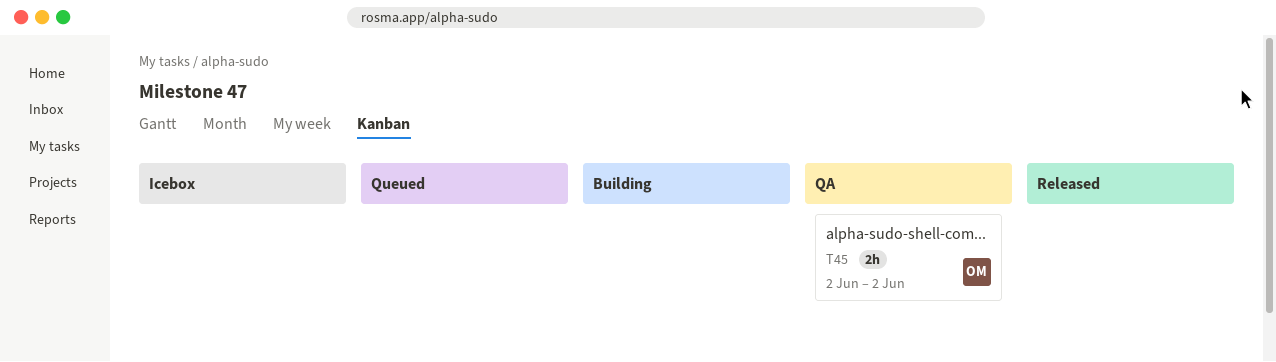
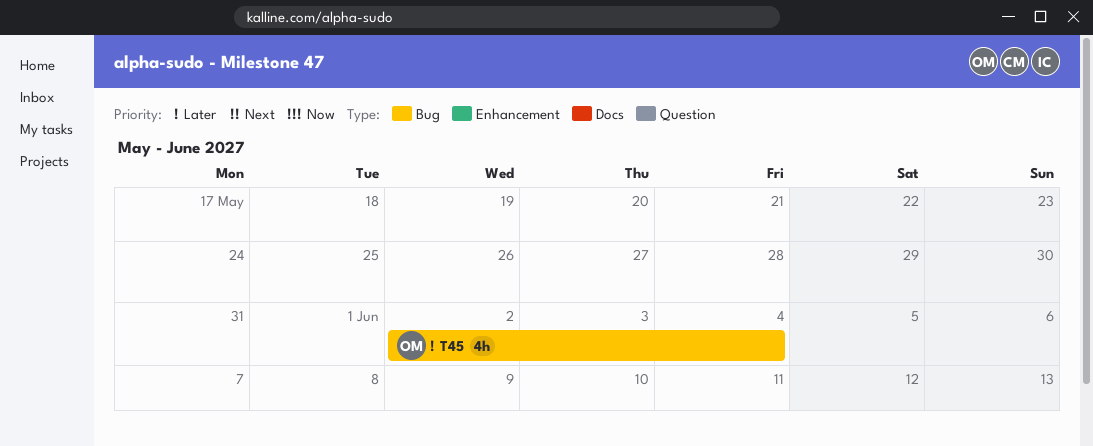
T45, estimate: 2h -> 4h
T45, due: Jun 2 -> Jun 4

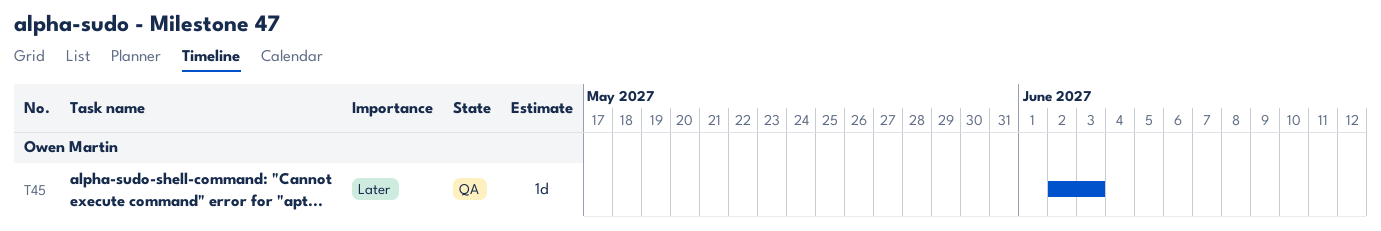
T45, estimate: 4h -> 1d
T45, due: Jun 4 -> Jun 3

